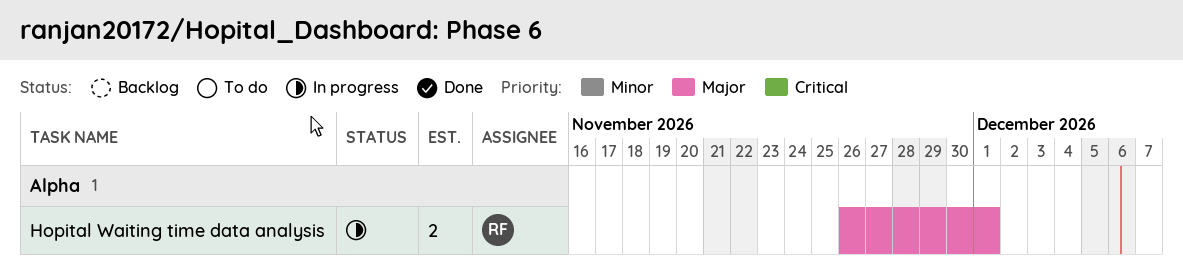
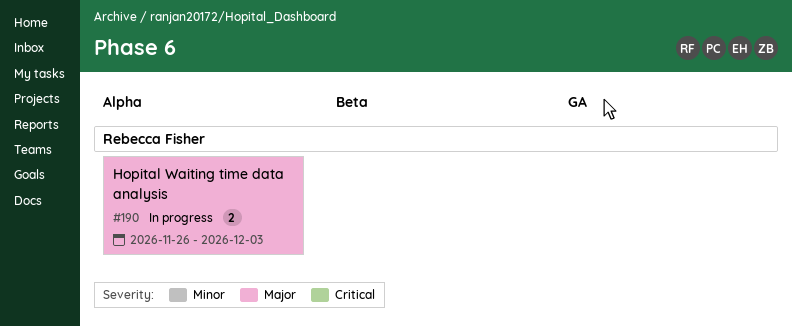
Hopital Waiting time data analysis, due: Dec 1 -> Dec 3

